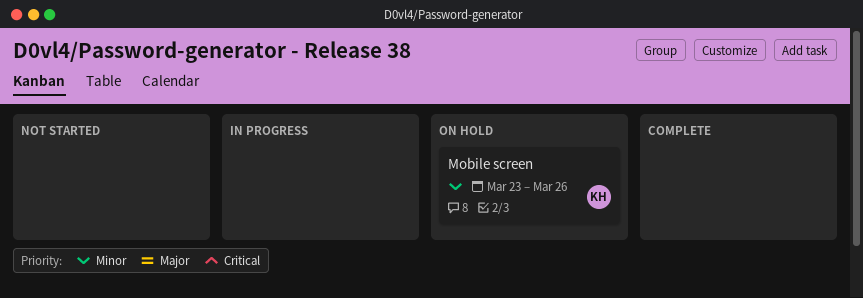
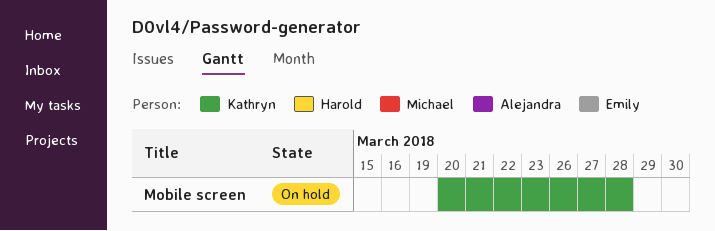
Mobile screen, start: Mar 23 -> Mar 20
Mobile screen, due: Mar 26 -> Mar 28

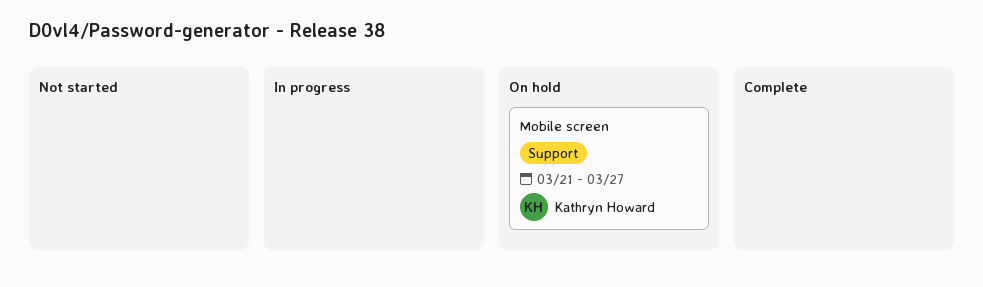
Mobile screen, start: Mar 20 -> Mar 21
Mobile screen, due: Mar 28 -> Mar 27

